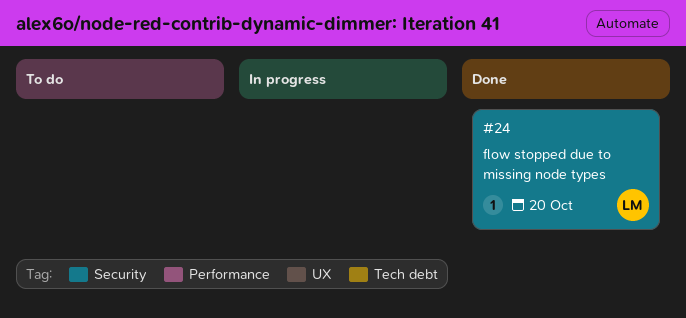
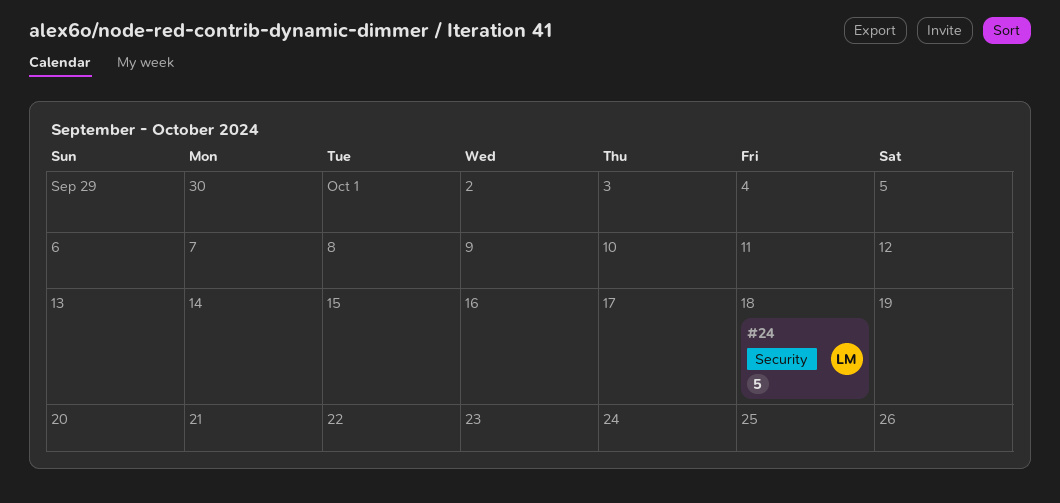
#24, estimate: 1 -> 5
#24, due: Oct 20 -> Oct 18

